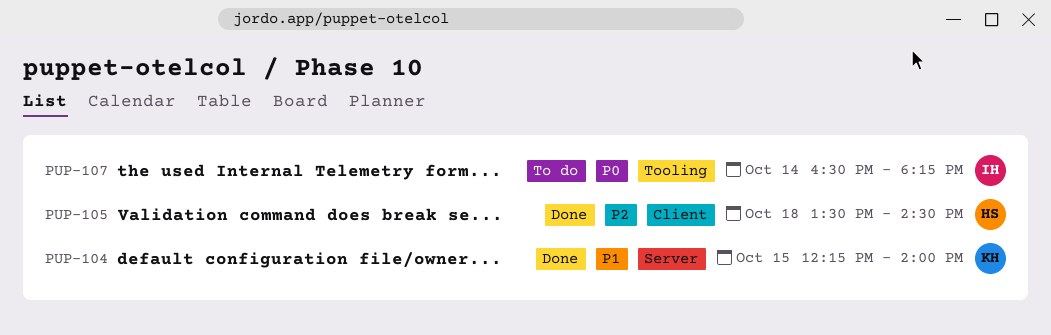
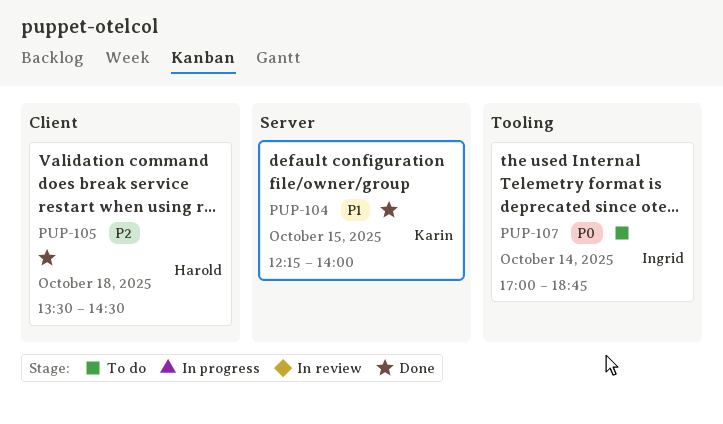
PUP-107, begins: 16:30 -> 17:00
PUP-107, ends: 18:15 -> 18:45

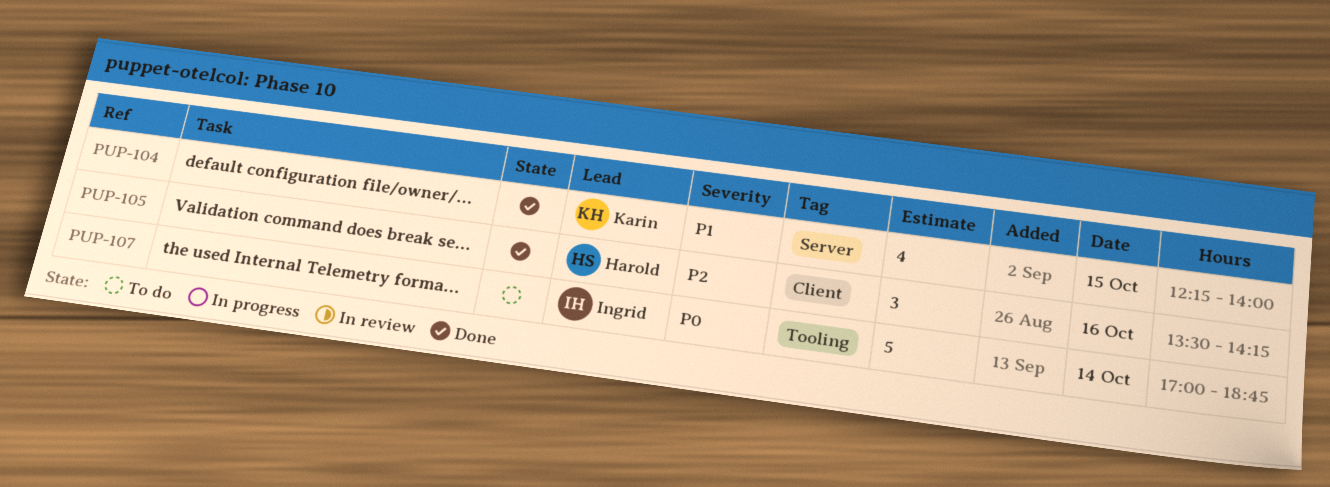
PUP-105, day: Oct 18 -> Oct 16
PUP-105, ends: 14:30 -> 14:15

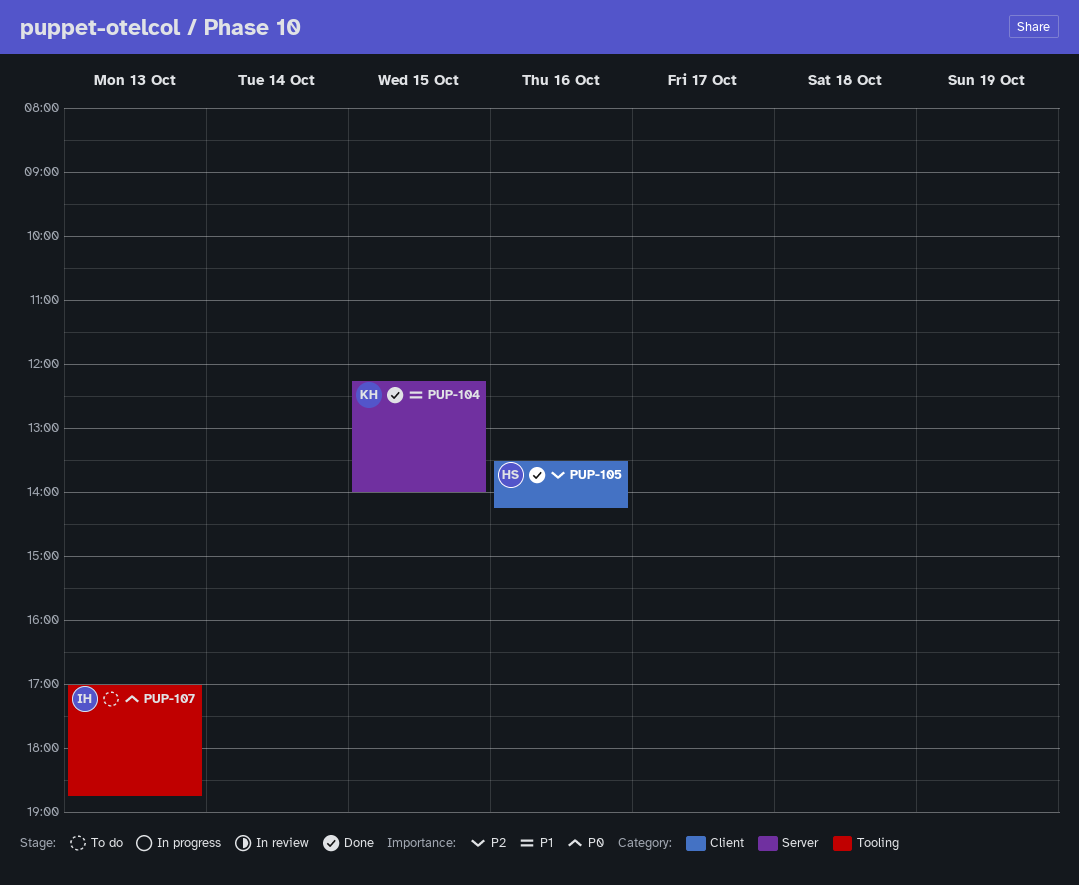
PUP-107, day: Oct 14 -> Oct 13

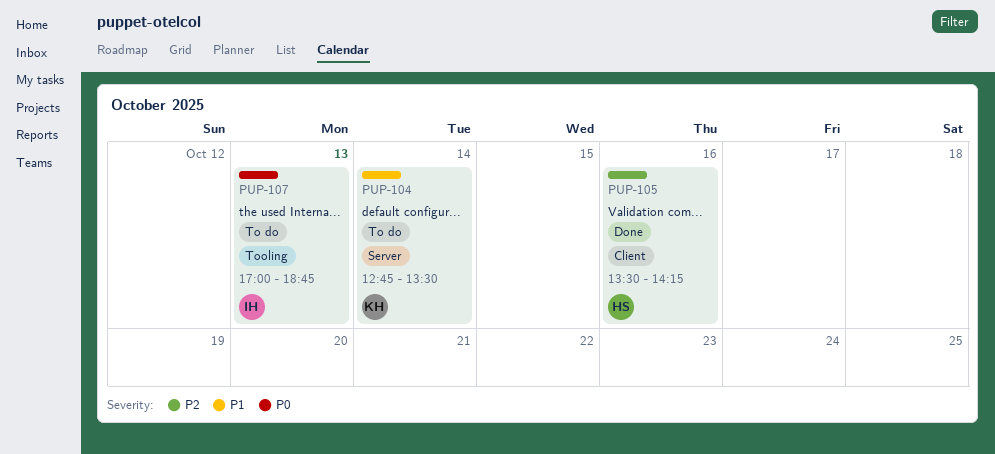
PUP-104, status: Done -> To do
PUP-104, day: Oct 15 -> Oct 14
PUP-104, begins: 12:15 -> 12:45
PUP-104, ends: 14:00 -> 13:30

